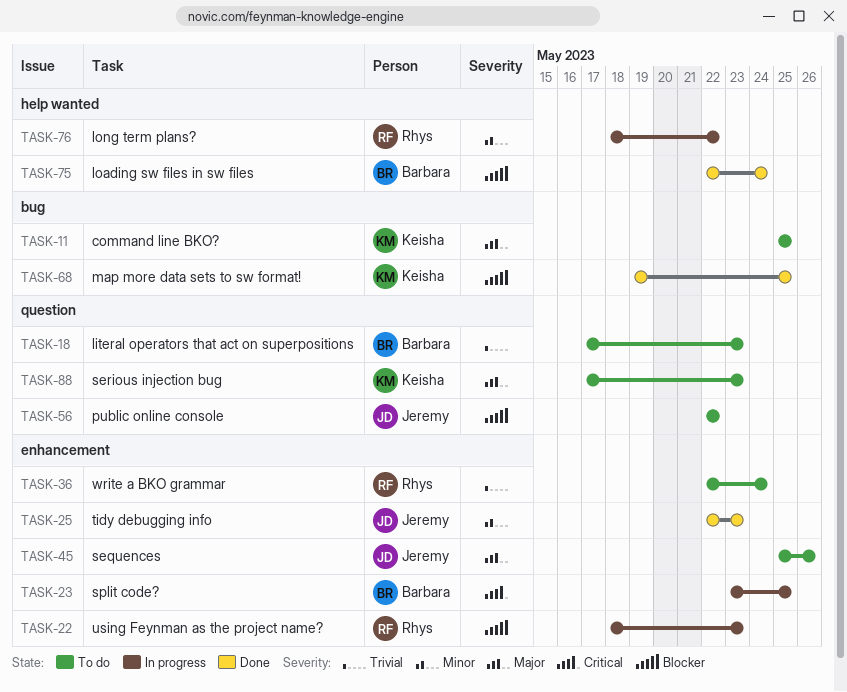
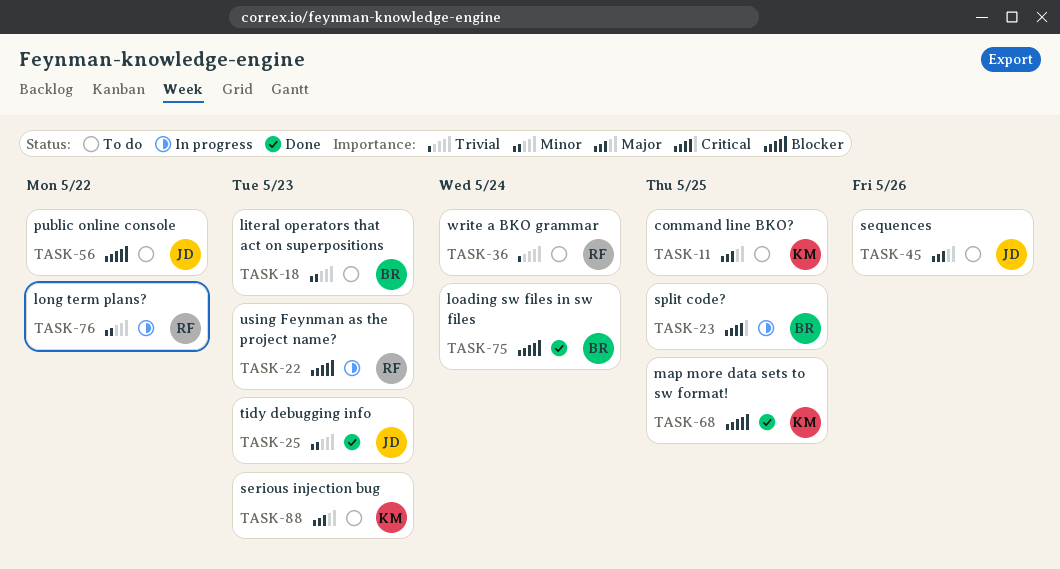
TASK-18, priority: Trivial -> Minor

